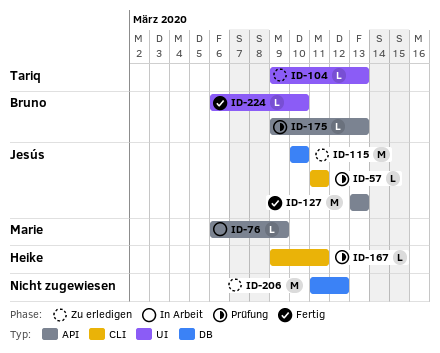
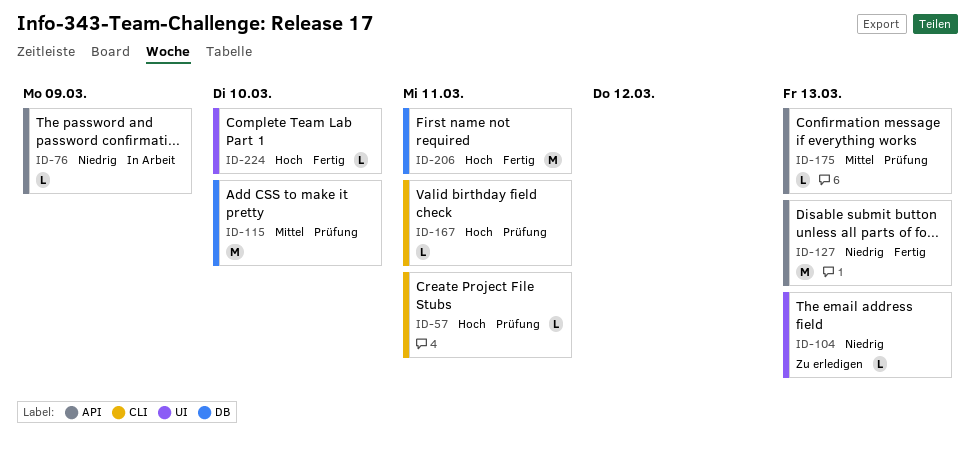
ID-115, status: Zu erledigen -> Prüfung
ID-206, status: Zu erledigen -> Fertig
ID-206, due: Mar 12 -> Mar 11

